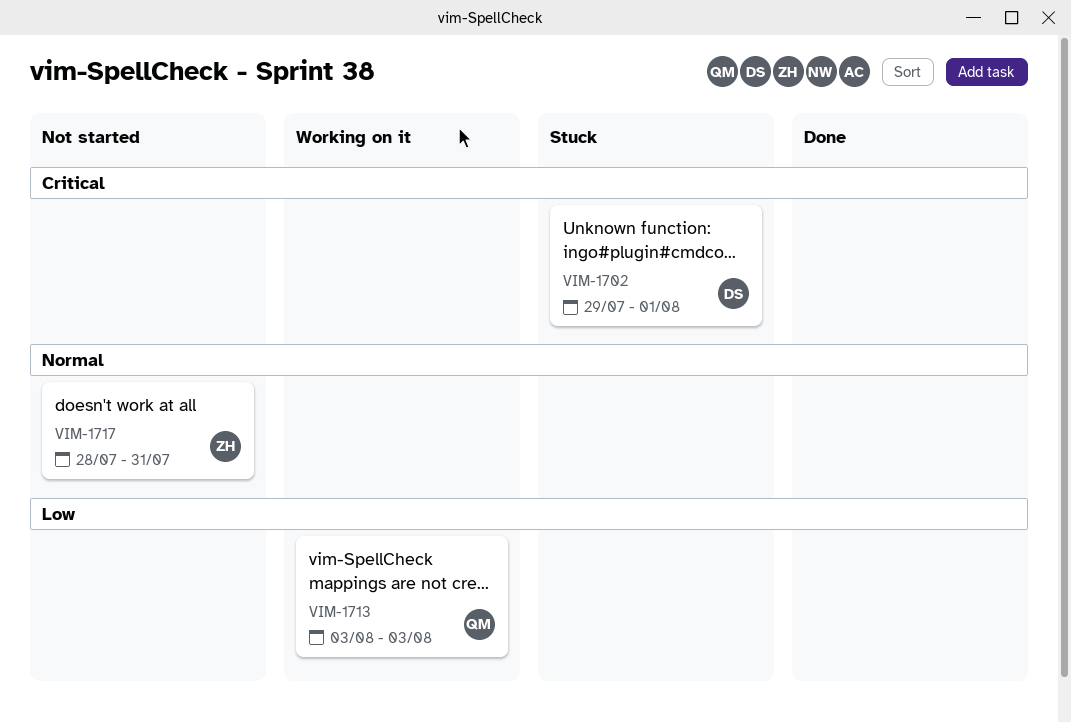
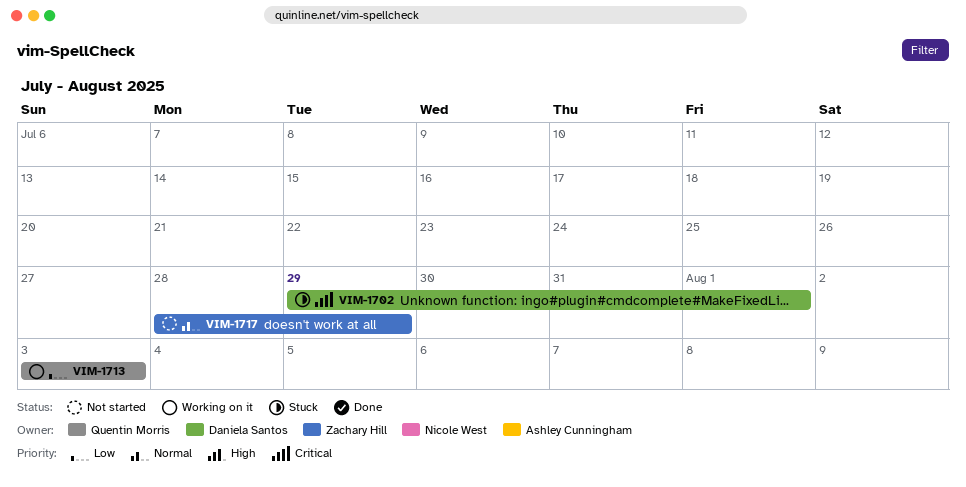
VIM-1717, due: Jul 31 -> Jul 29

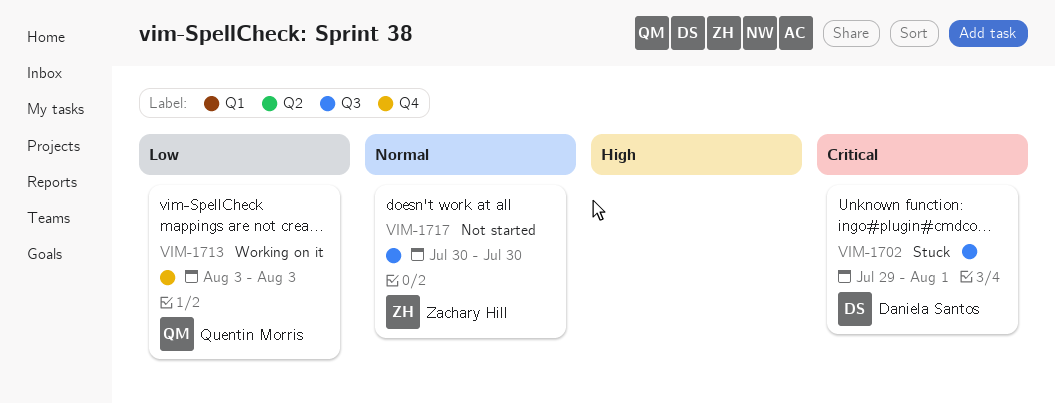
VIM-1717, start: Jul 28 -> Jul 30
VIM-1717, due: Jul 29 -> Jul 30

